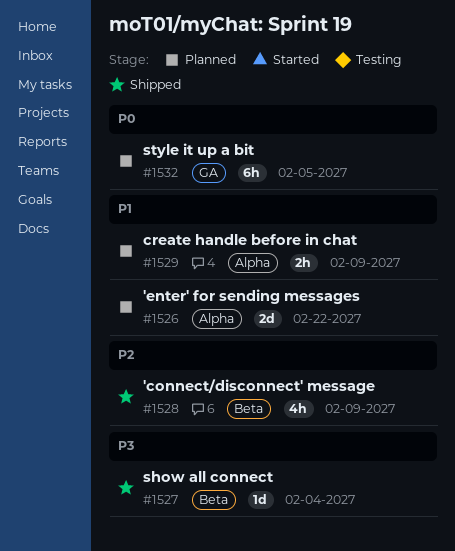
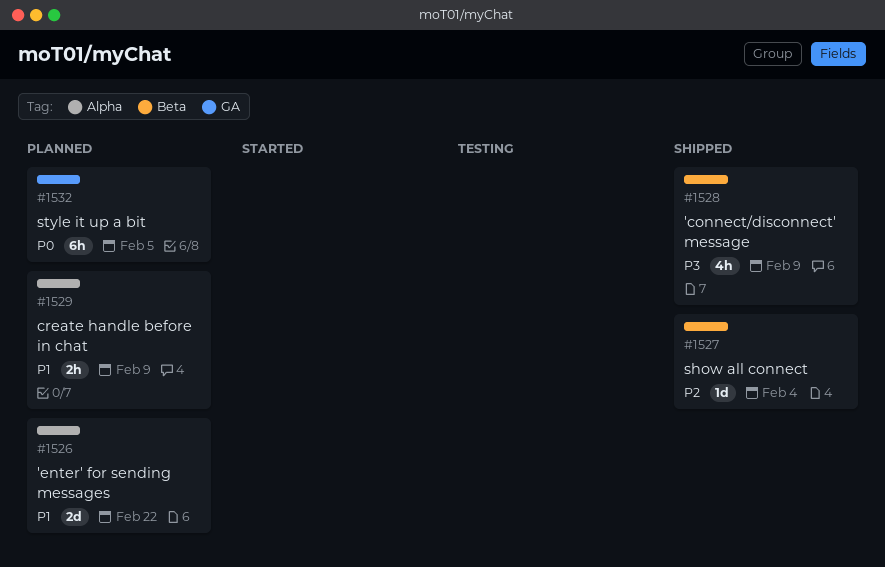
#1527, priority: P3 -> P2
#1528, priority: P2 -> P3

